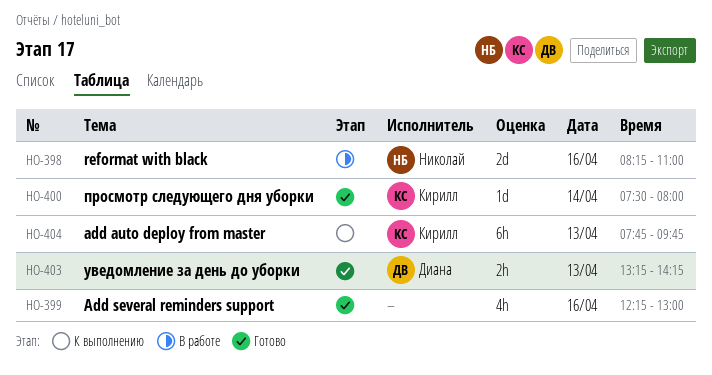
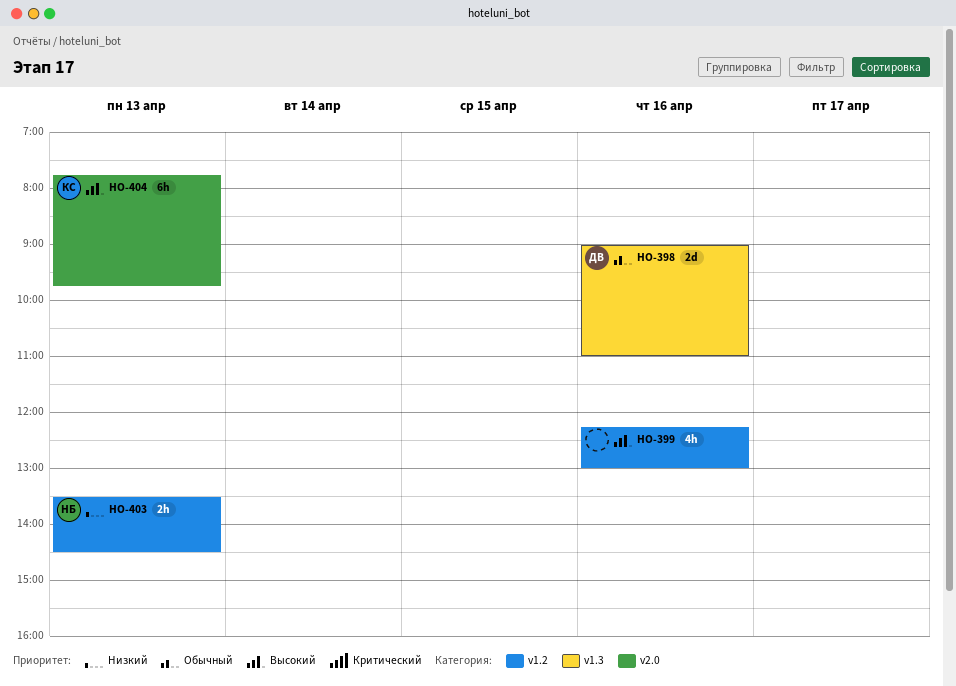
HO-398, owner: Николай -> Диана
HO-398, begins: 08:15 -> 09:00
HO-400: present -> none
HO-403, owner: Диана -> Николай
HO-403, begins: 13:15 -> 13:30
HO-403, ends: 14:15 -> 14:30

